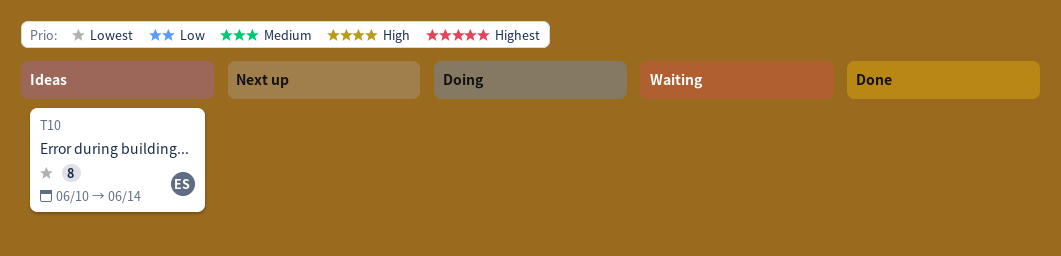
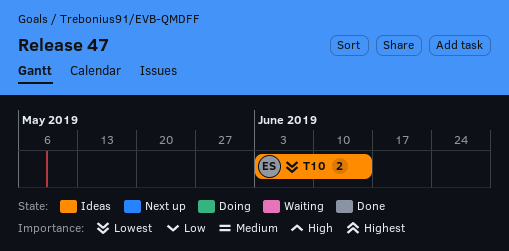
T10, estimate: 8 -> 2
T10, start: Jun 10 -> Jun 3

